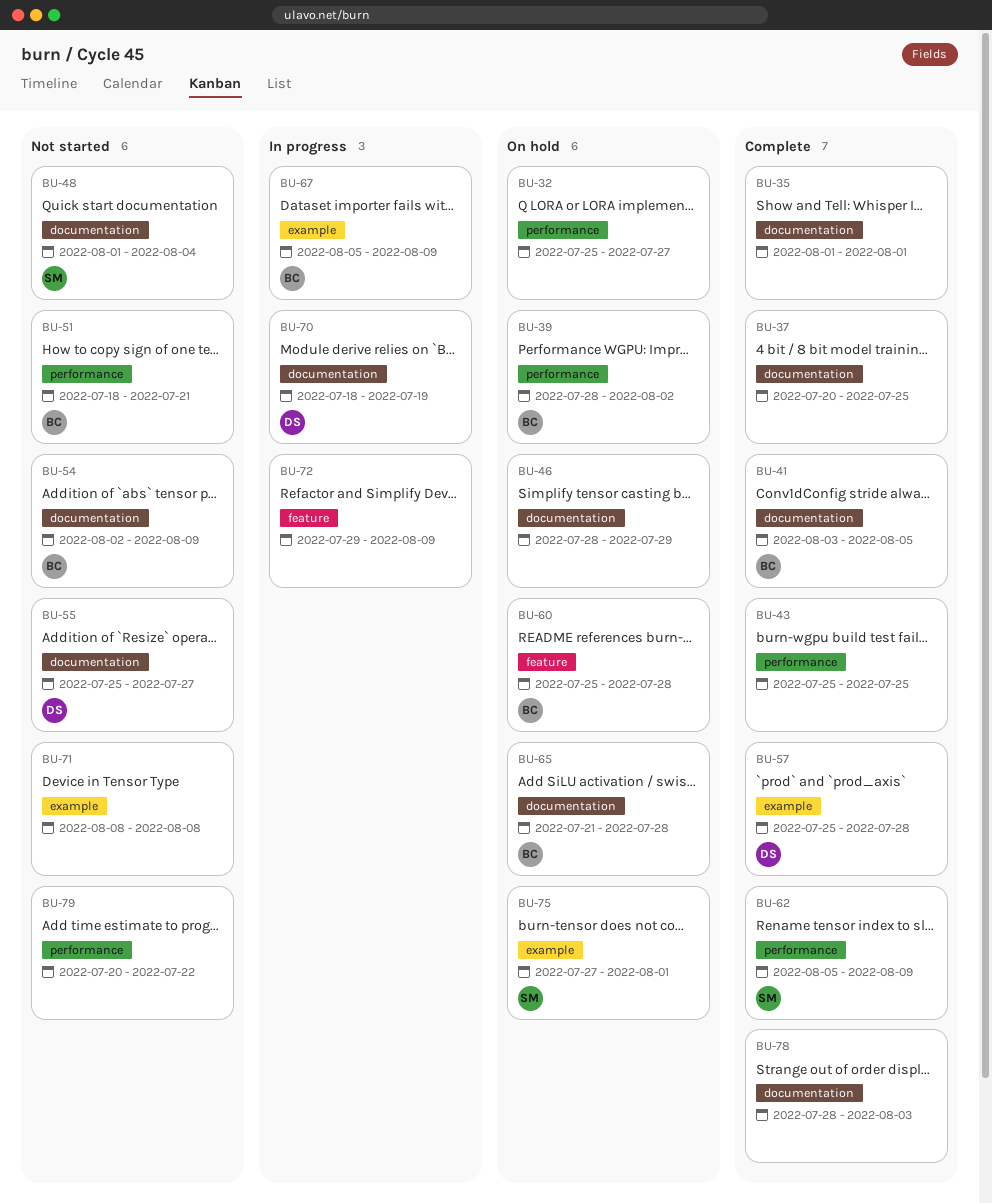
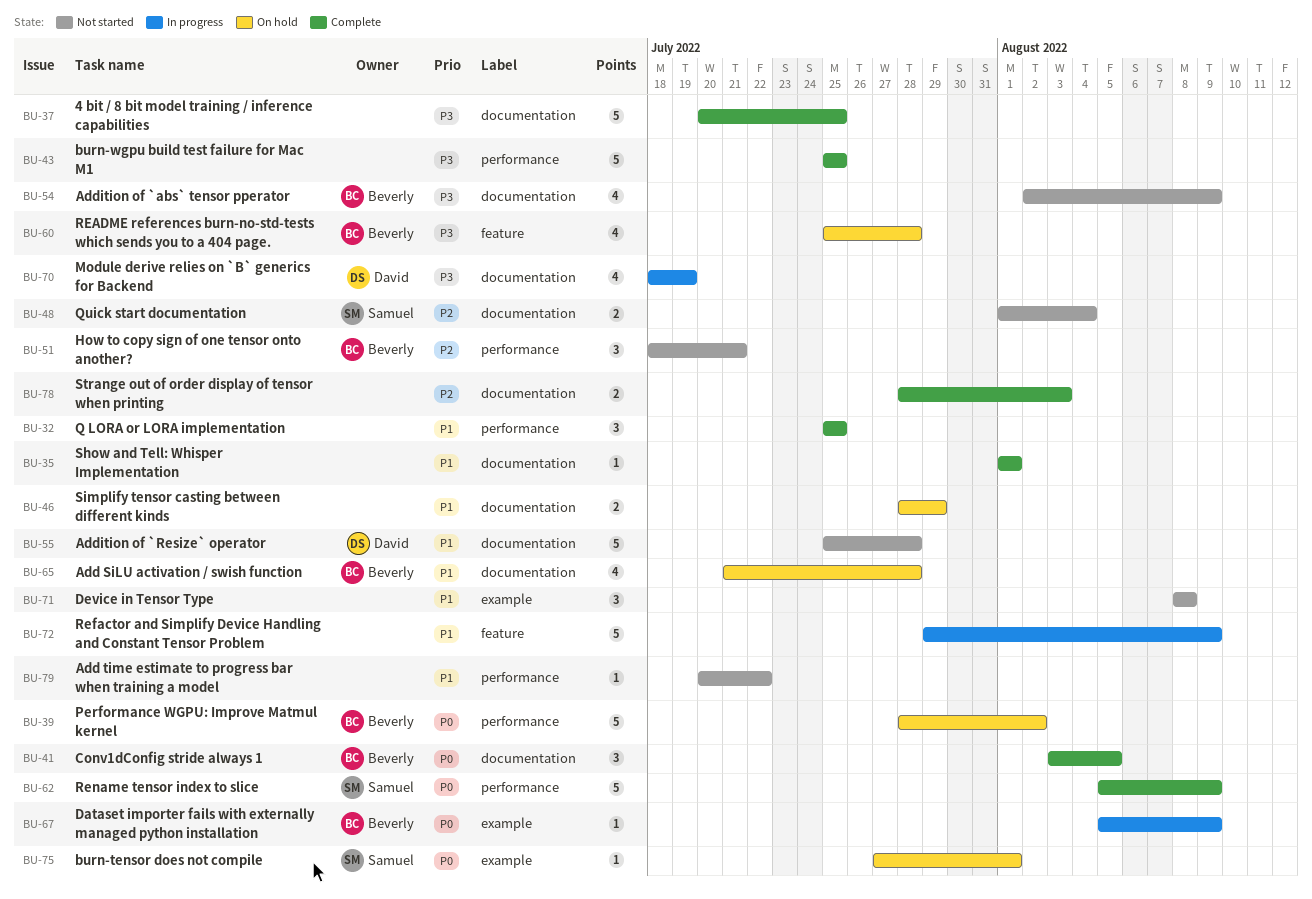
BU-32, status: On hold -> Complete
BU-32, due: Jul 27 -> Jul 25
BU-55, due: Jul 27 -> Jul 28
BU-57: present -> none

